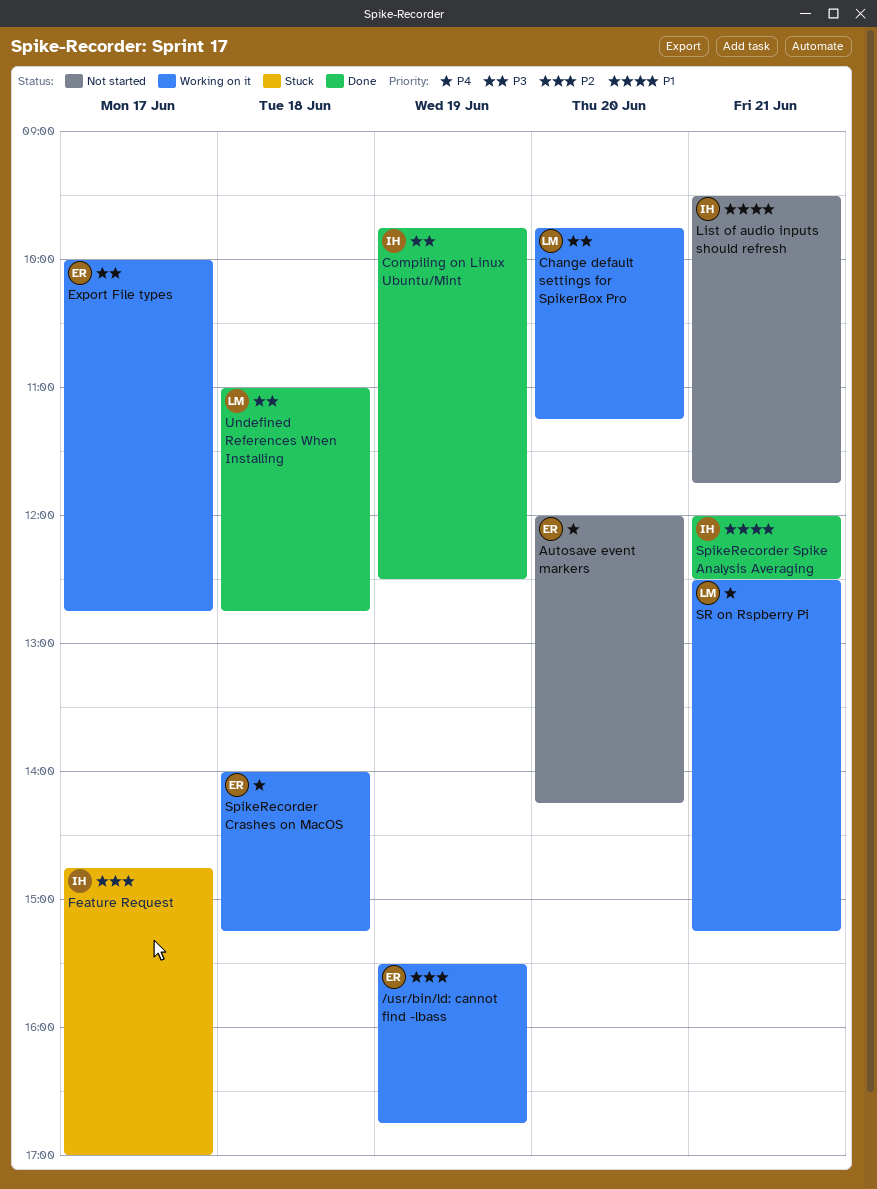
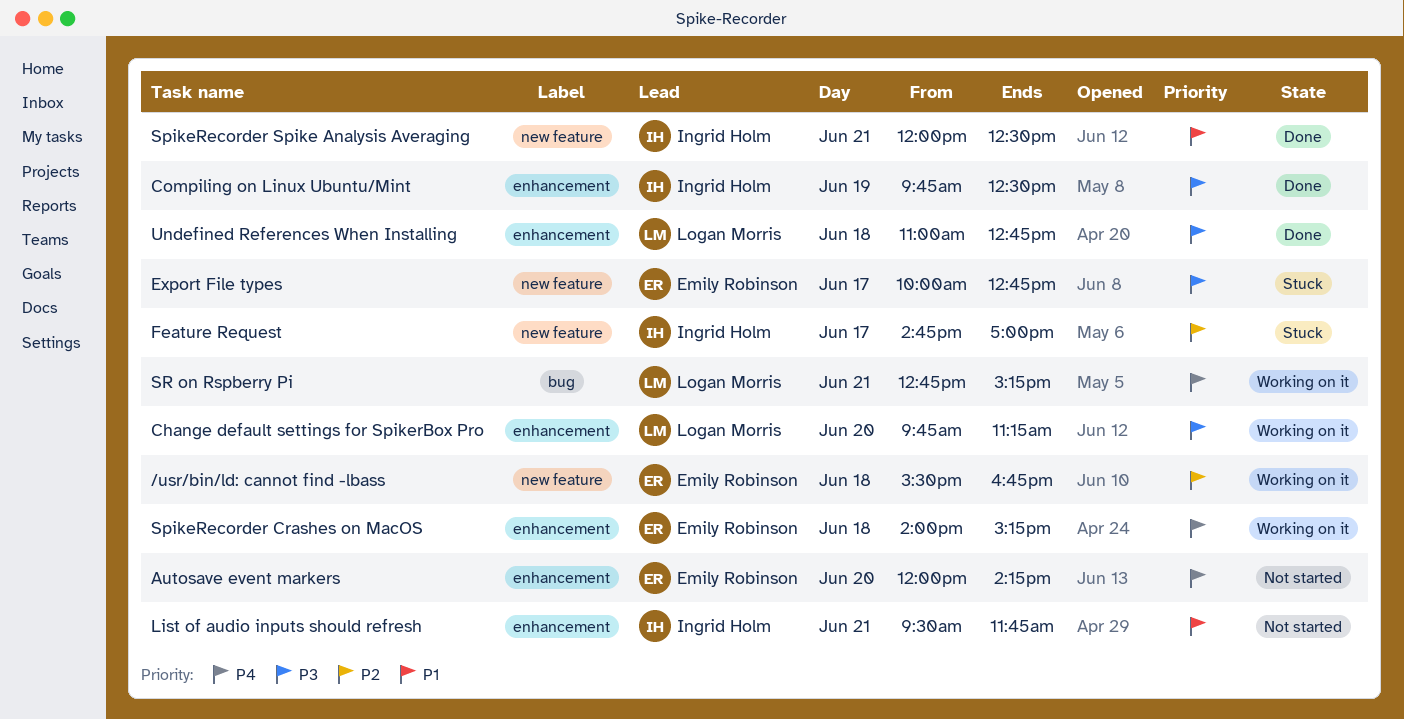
/usr/bin/ld: cannot find -lbass, day: Jun 19 -> Jun 18
Export File types, status: Working on it -> Stuck
SR on Rspberry Pi, begins: 12:30 -> 12:45

